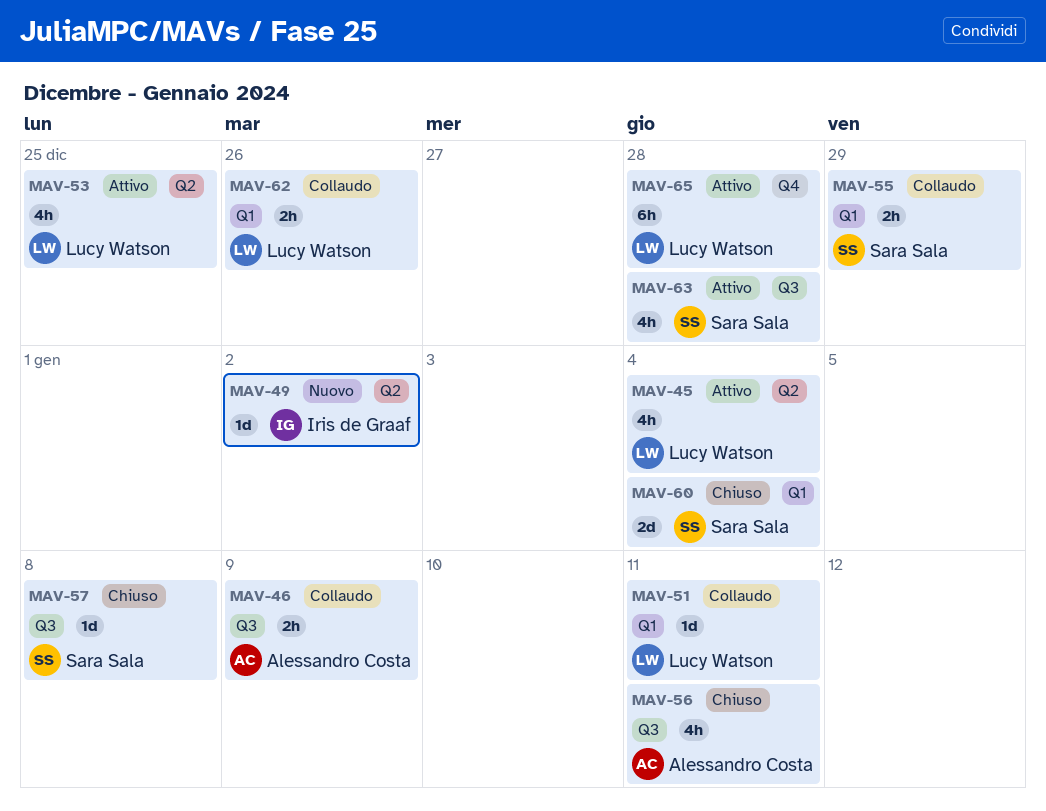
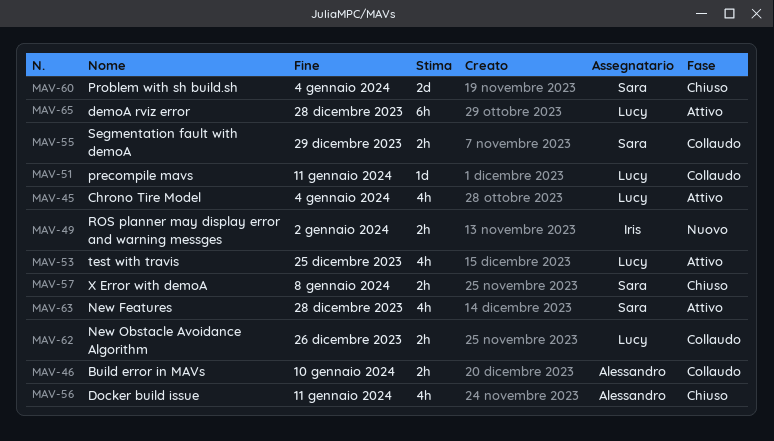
MAV-46, due: Jan 9 -> Jan 10
MAV-49, estimate: 1d -> 2h
MAV-57, estimate: 1d -> 2h

